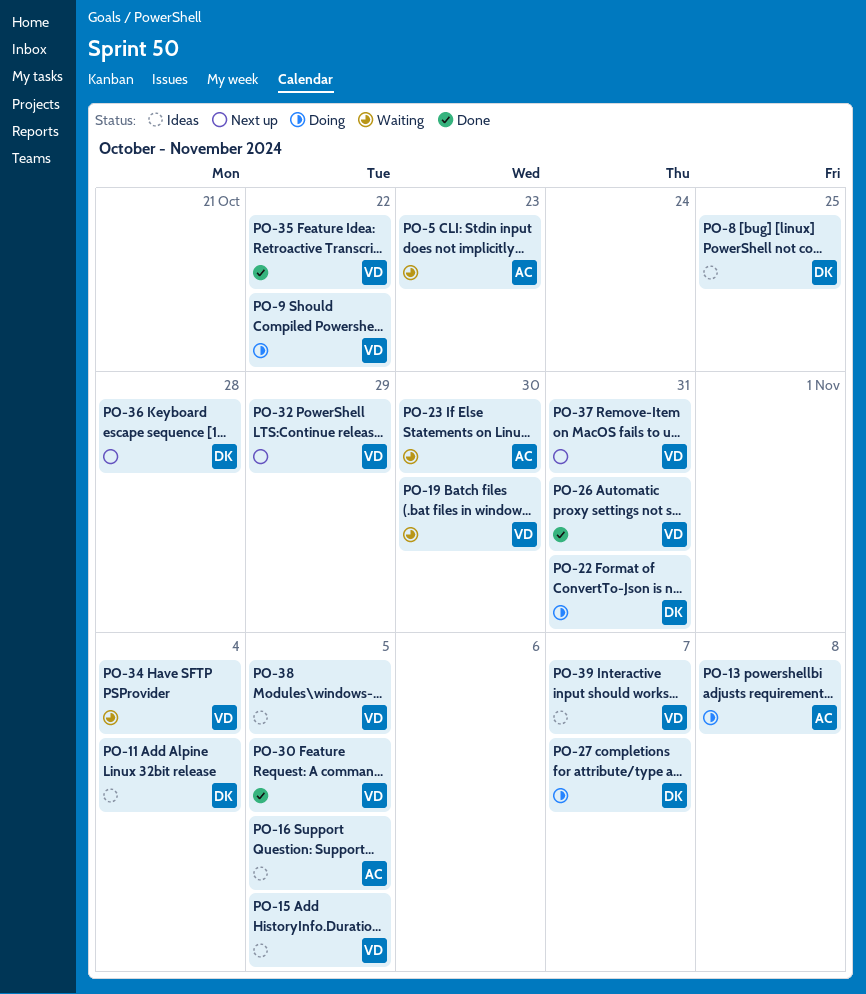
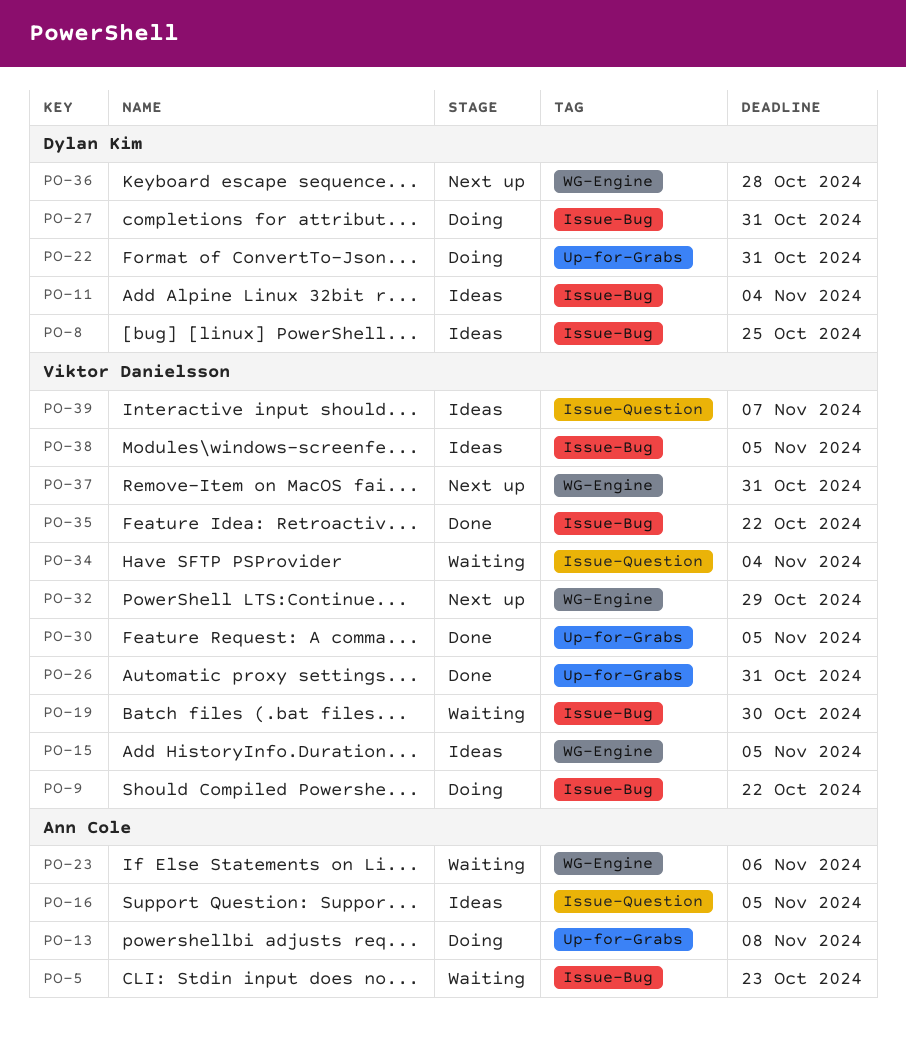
PO-23, due: Oct 30 -> Nov 6
PO-27, due: Nov 7 -> Oct 31

